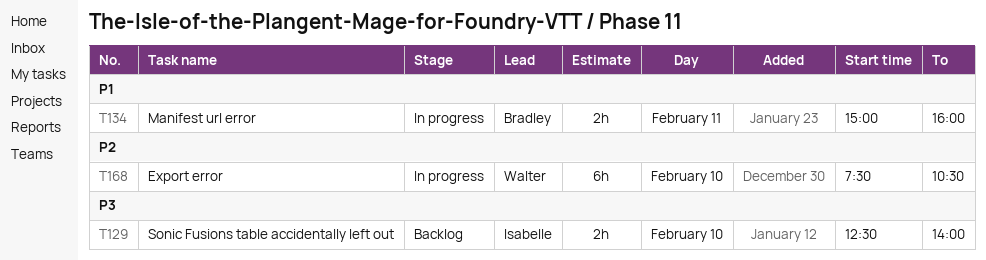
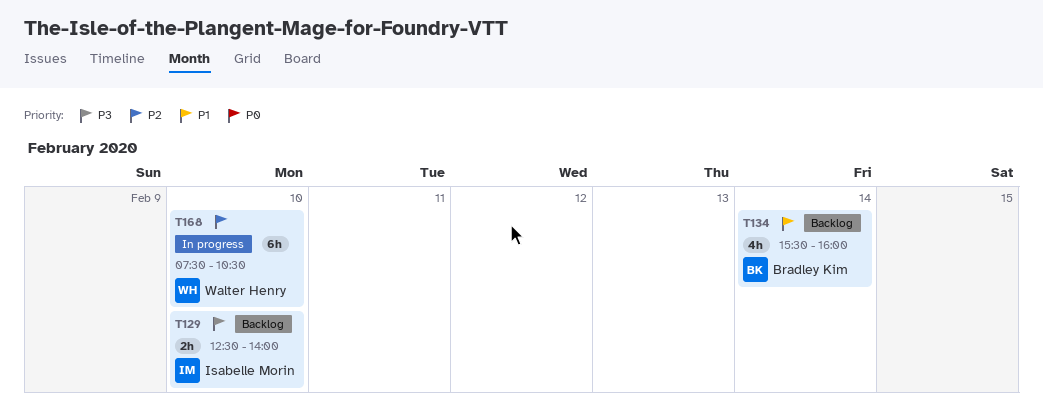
T134, status: In progress -> Backlog
T134, estimate: 2h -> 4h
T134, day: Feb 11 -> Feb 14
T134, begins: 15:00 -> 15:30

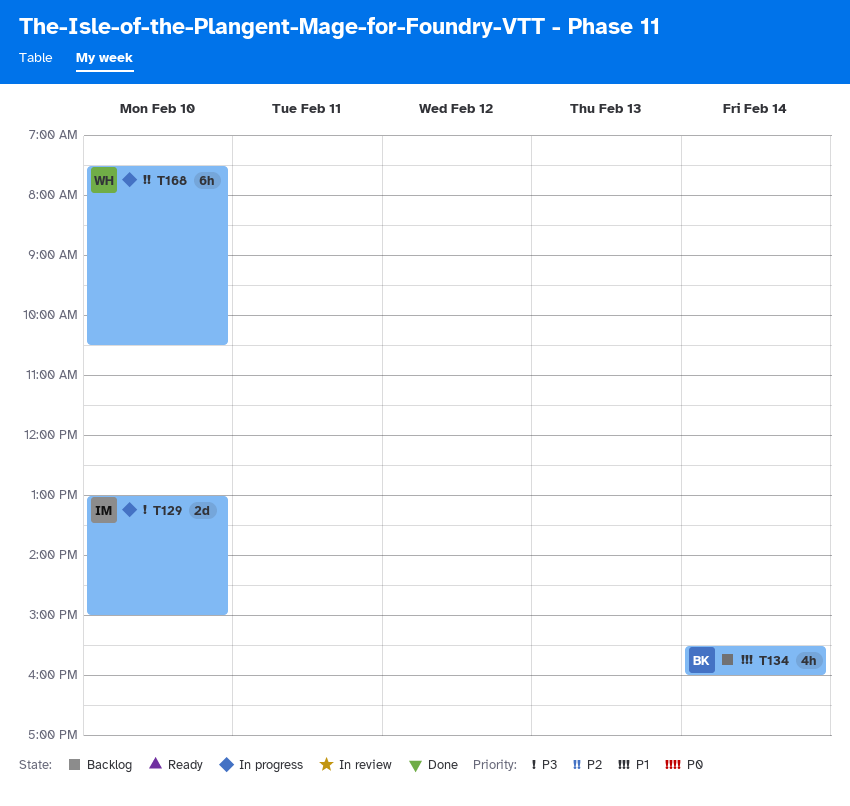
T129, status: Backlog -> In progress
T129, estimate: 2h -> 2d
T129, begins: 12:30 -> 13:00
T129, ends: 14:00 -> 15:00

